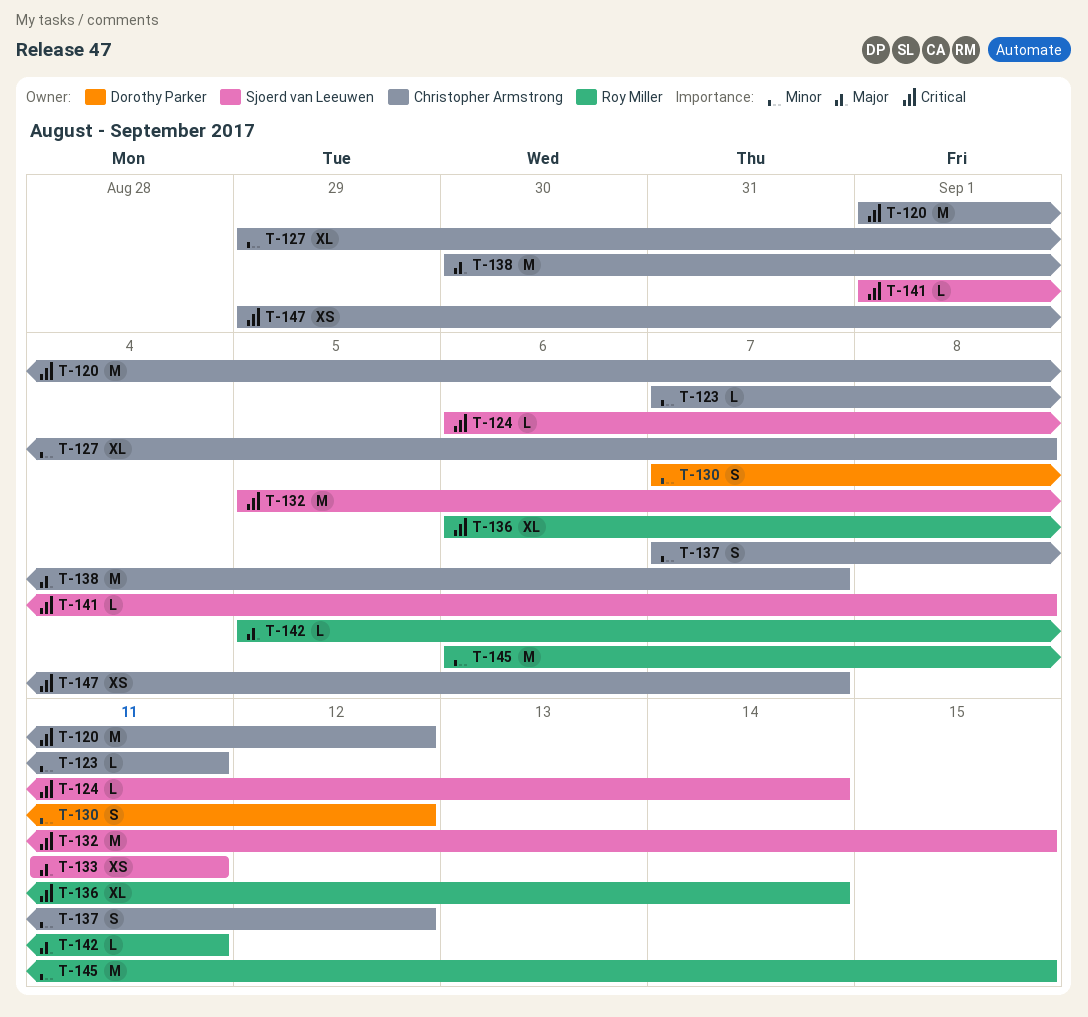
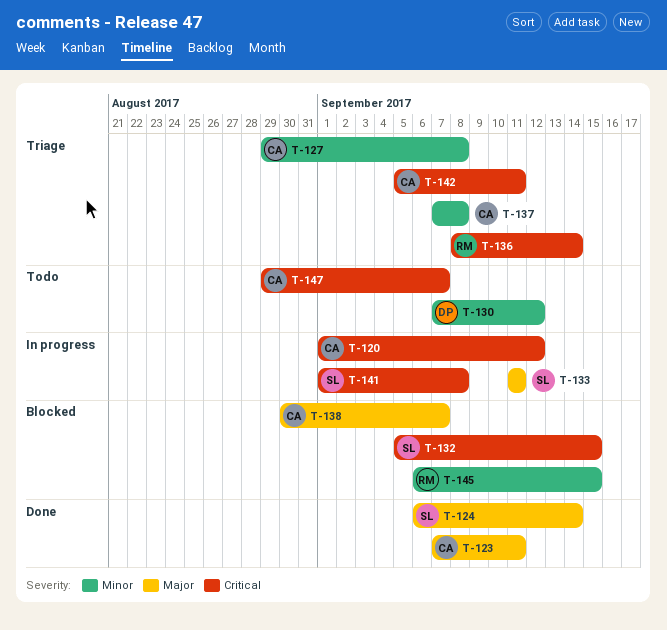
T-123, priority: Minor -> Major
T-124, priority: Critical -> Major
T-136, start: Sep 6 -> Sep 8
T-137, due: Sep 12 -> Sep 8
T-142, owner: Roy Miller -> Christopher Armstrong
T-142, priority: Major -> Critical

